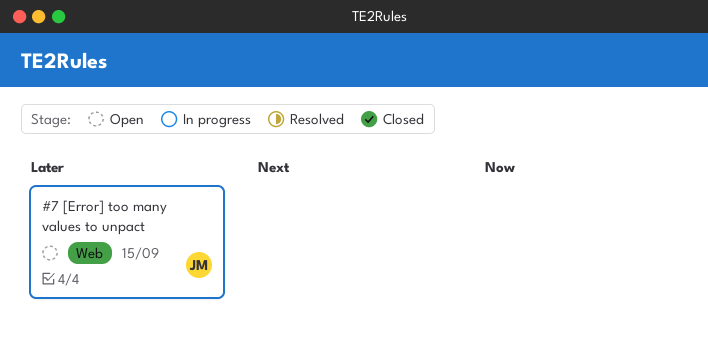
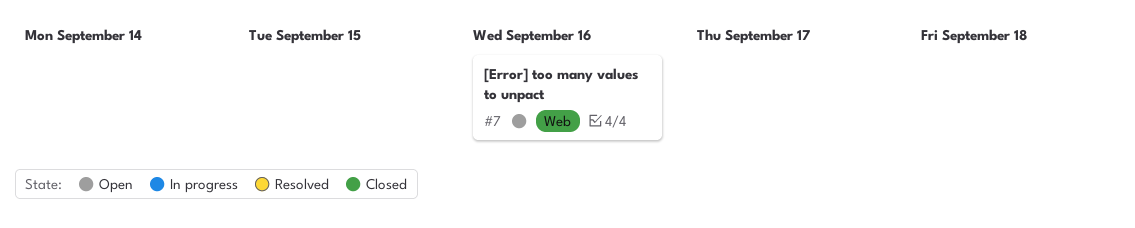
#7, due: Sep 15 -> Sep 16

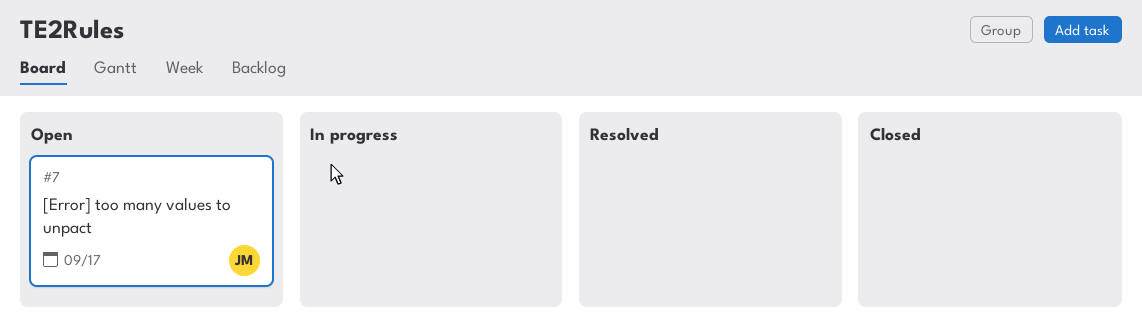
#7, due: Sep 16 -> Sep 17

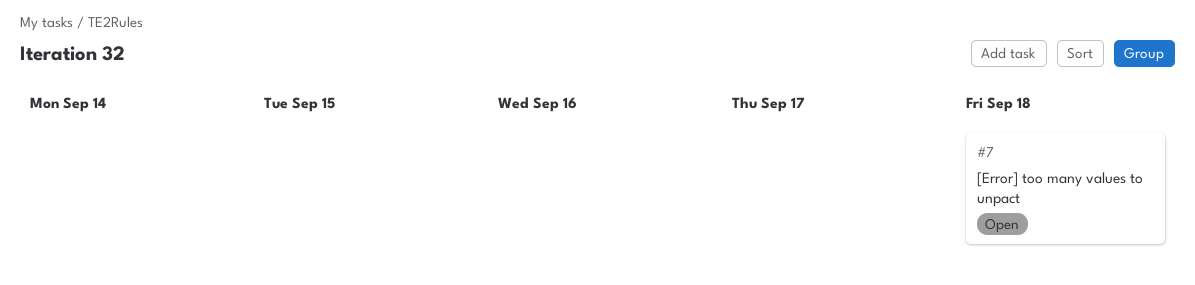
#7, due: Sep 17 -> Sep 18

